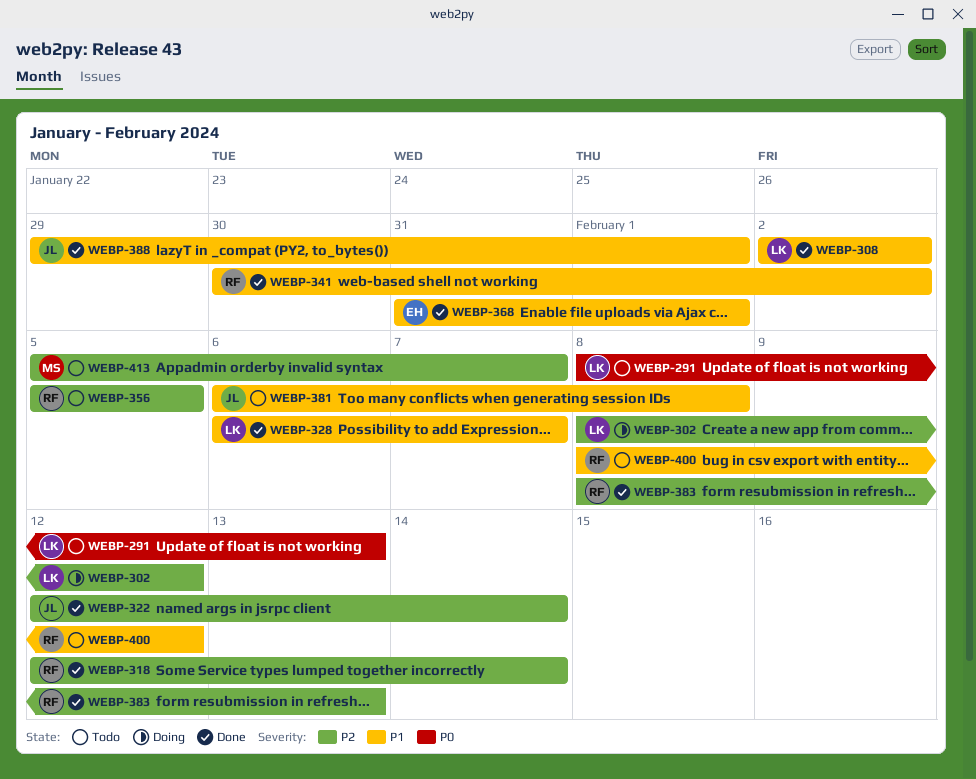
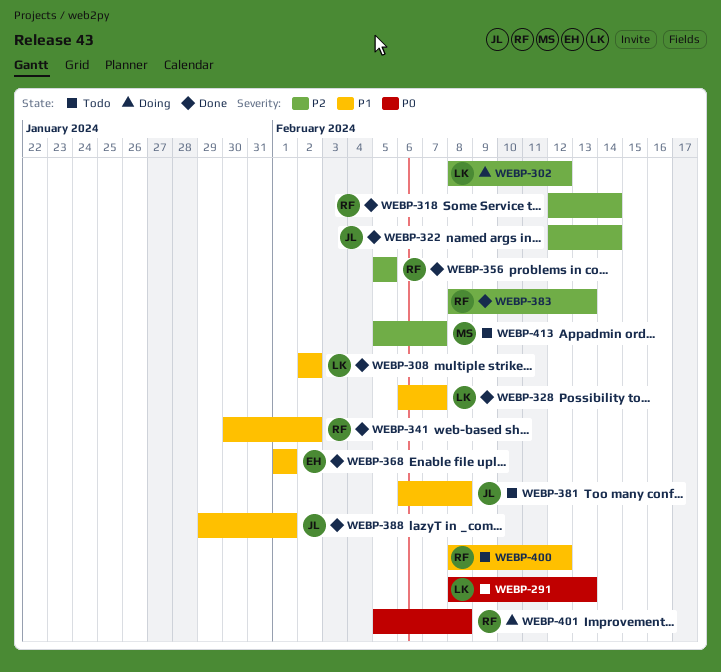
WEBP-356, status: Todo -> Done
WEBP-368, start: Jan 31 -> Feb 1
WEBP-401: none -> present

